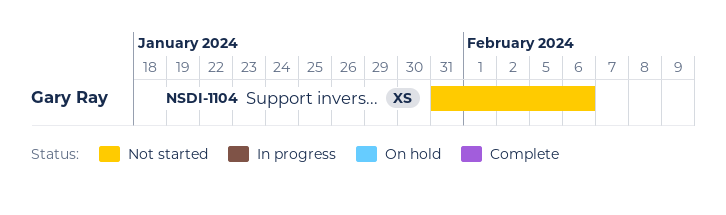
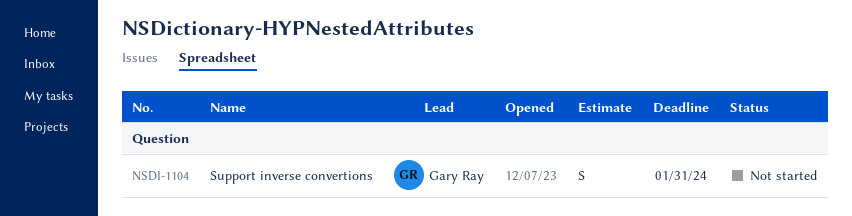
NSDI-1104, estimate: XS -> S
NSDI-1104, due: Feb 6 -> Jan 31

